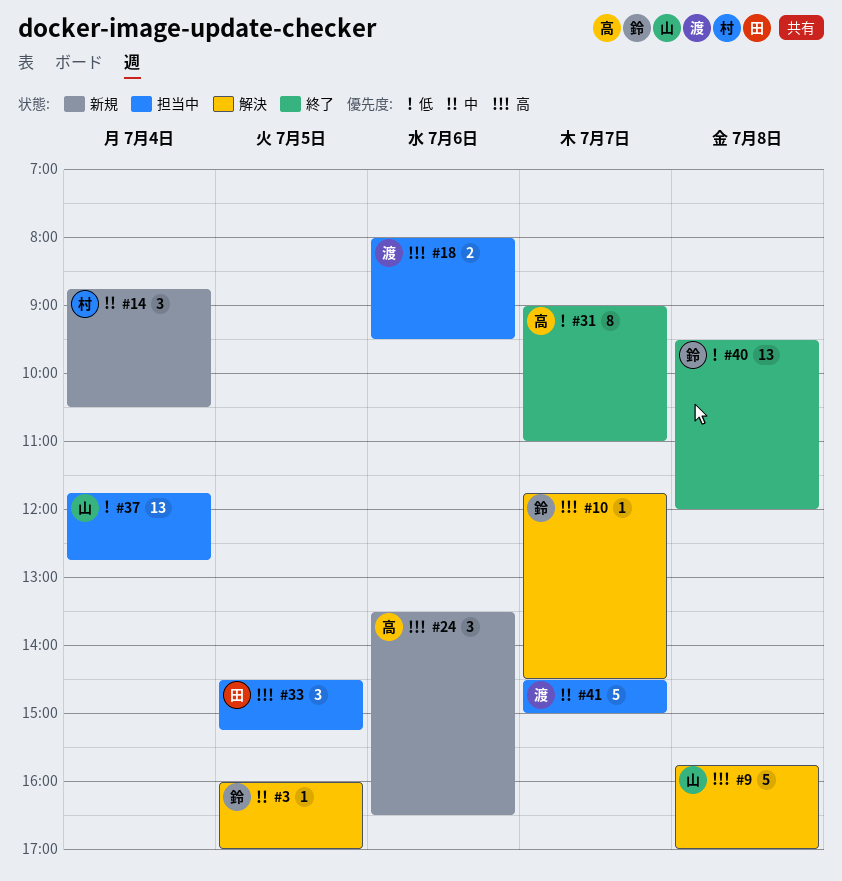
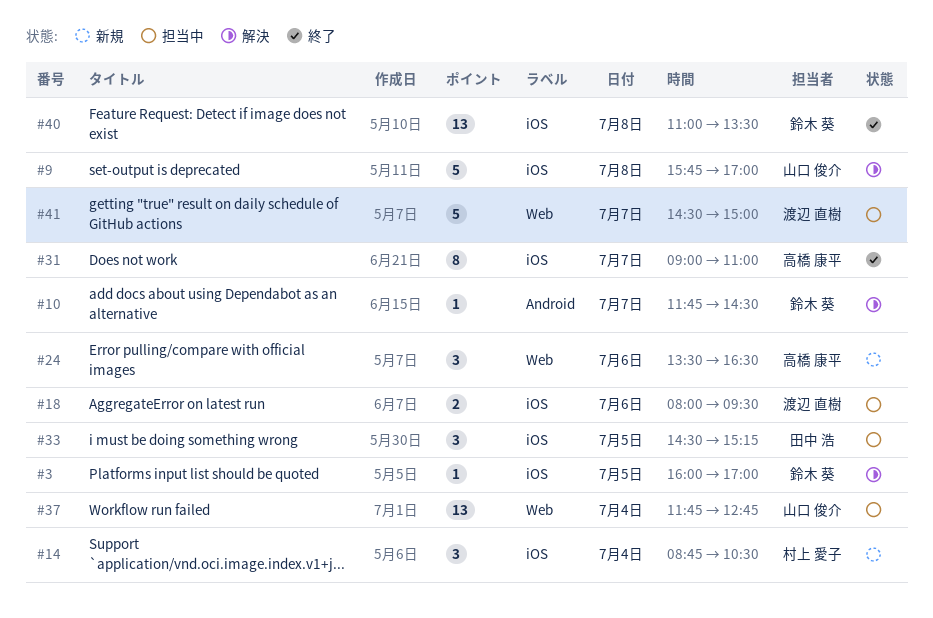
#40, begins: 09:30 -> 11:00
#40, ends: 12:00 -> 13:30

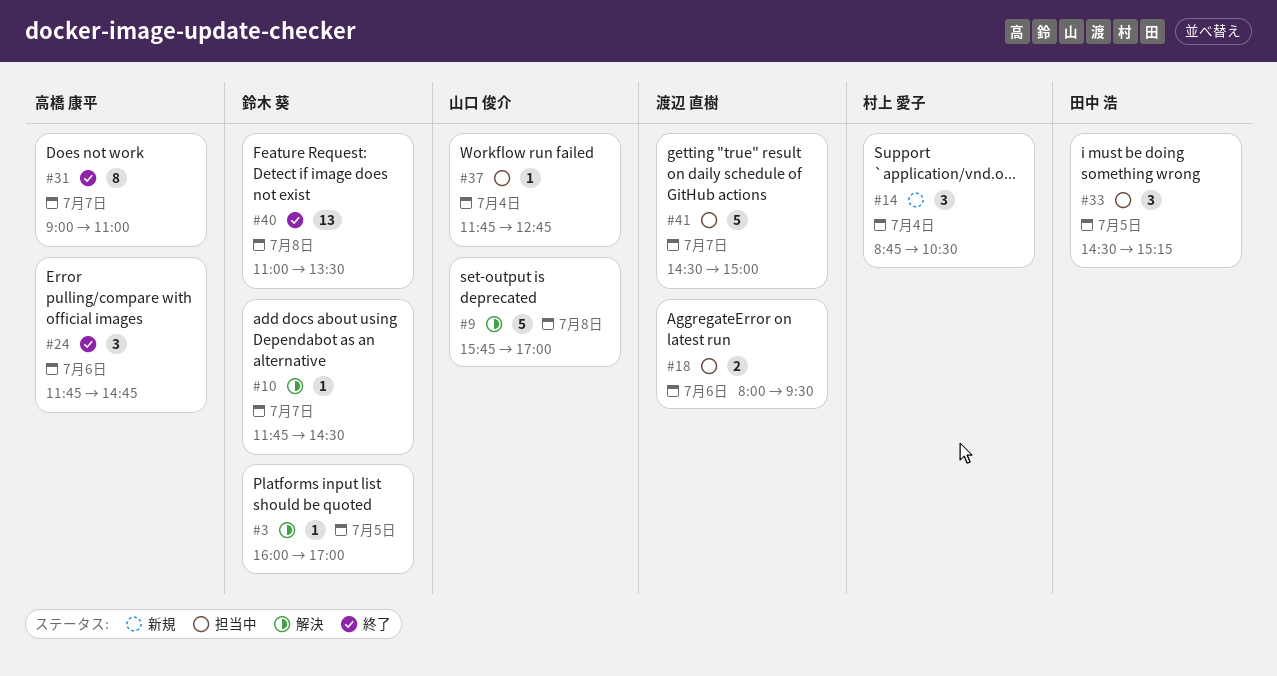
#24, status: 新規 -> 終了
#24, begins: 13:30 -> 11:45
#24, ends: 16:30 -> 14:45
#37, estimate: 13 -> 1

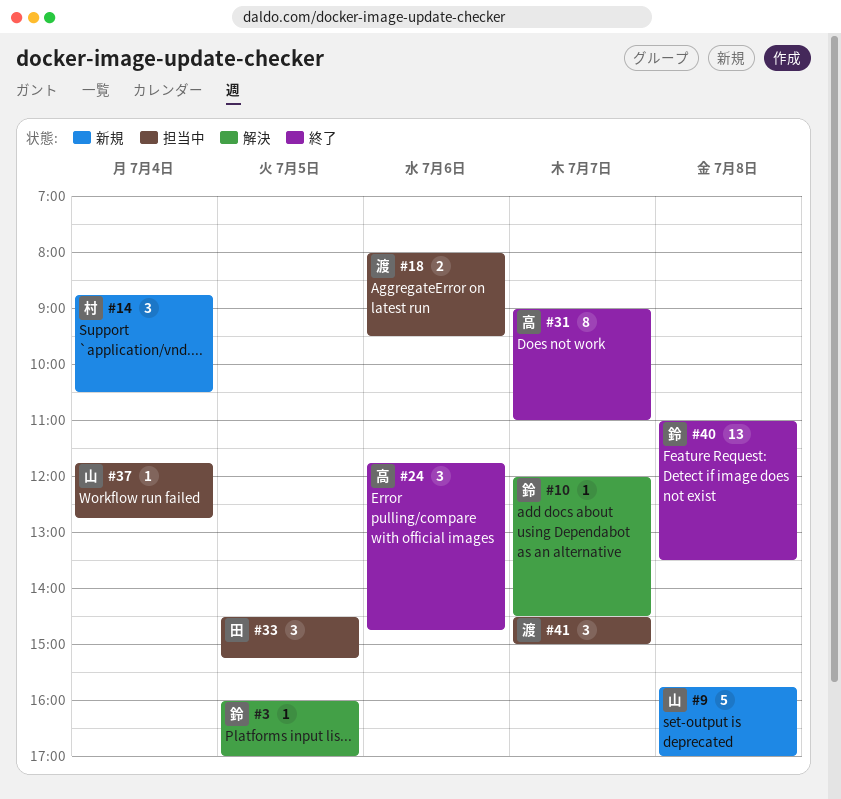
#9, status: 解決 -> 新規
#10, begins: 11:45 -> 12:00
#41, estimate: 5 -> 3

